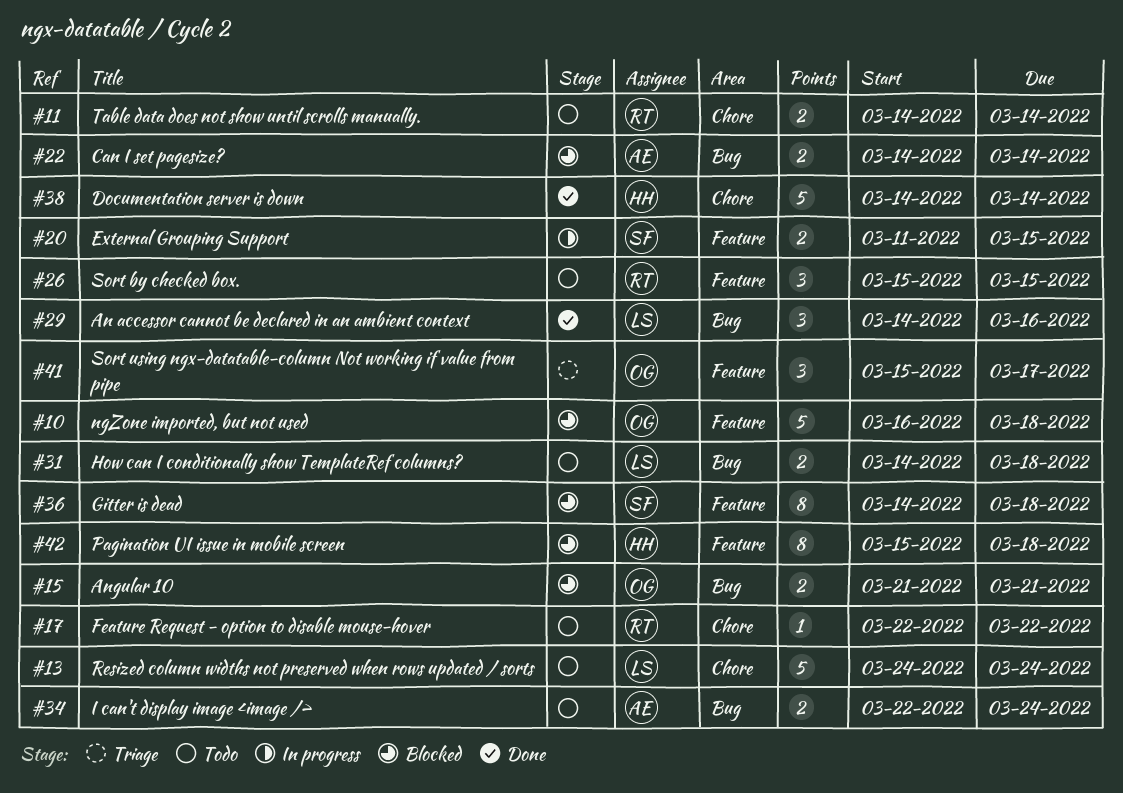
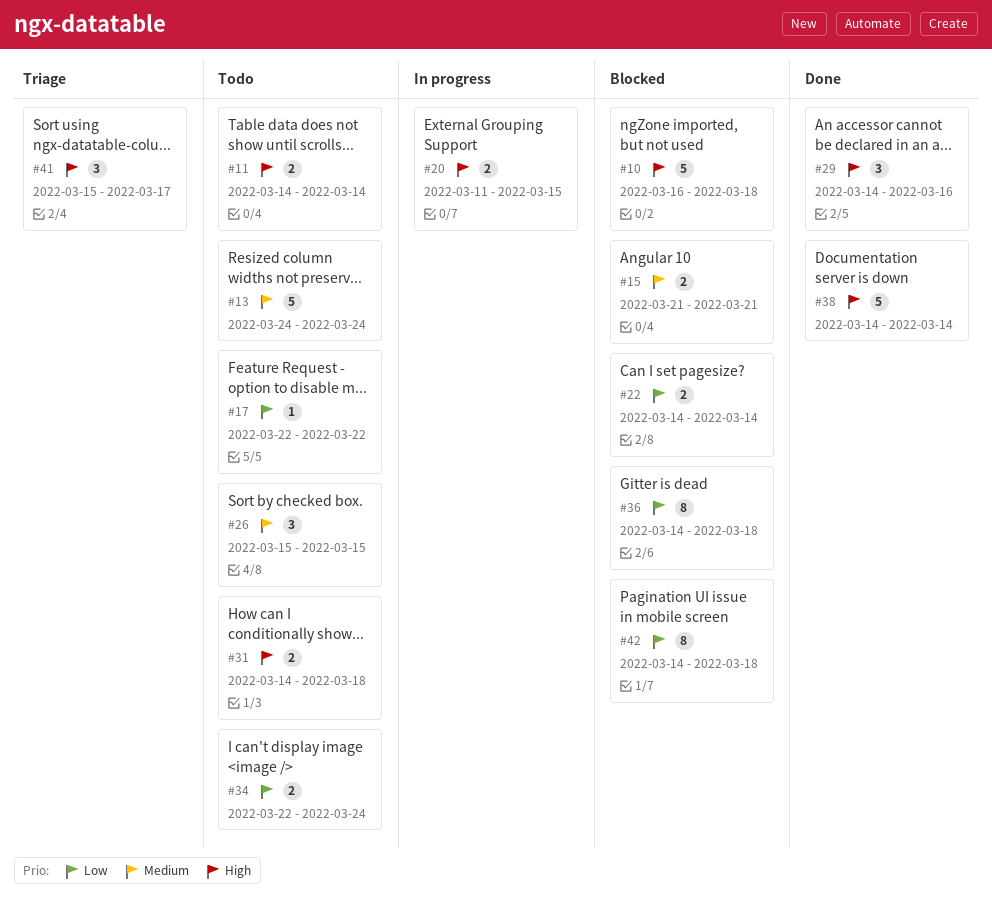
#42, start: Mar 15 -> Mar 14

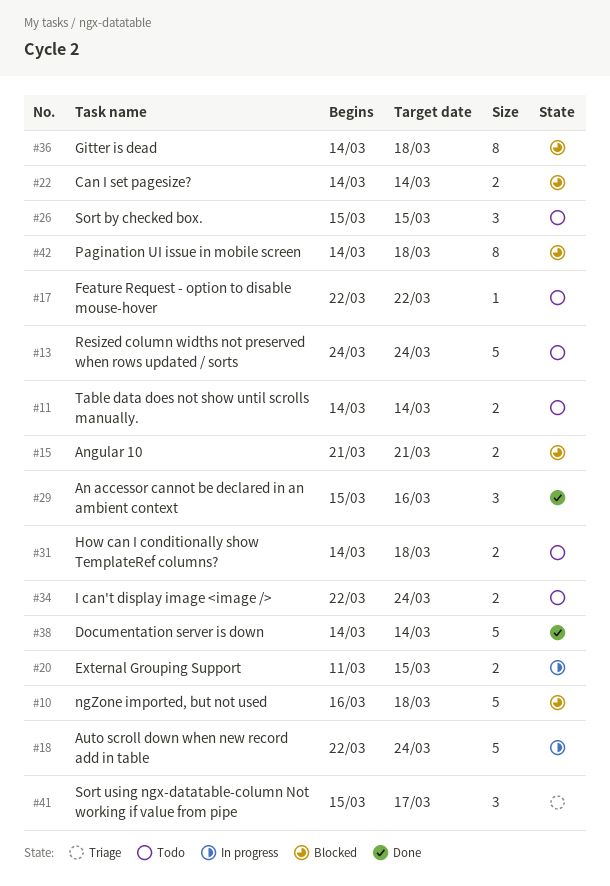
#18: none -> present
#29, start: Mar 14 -> Mar 15

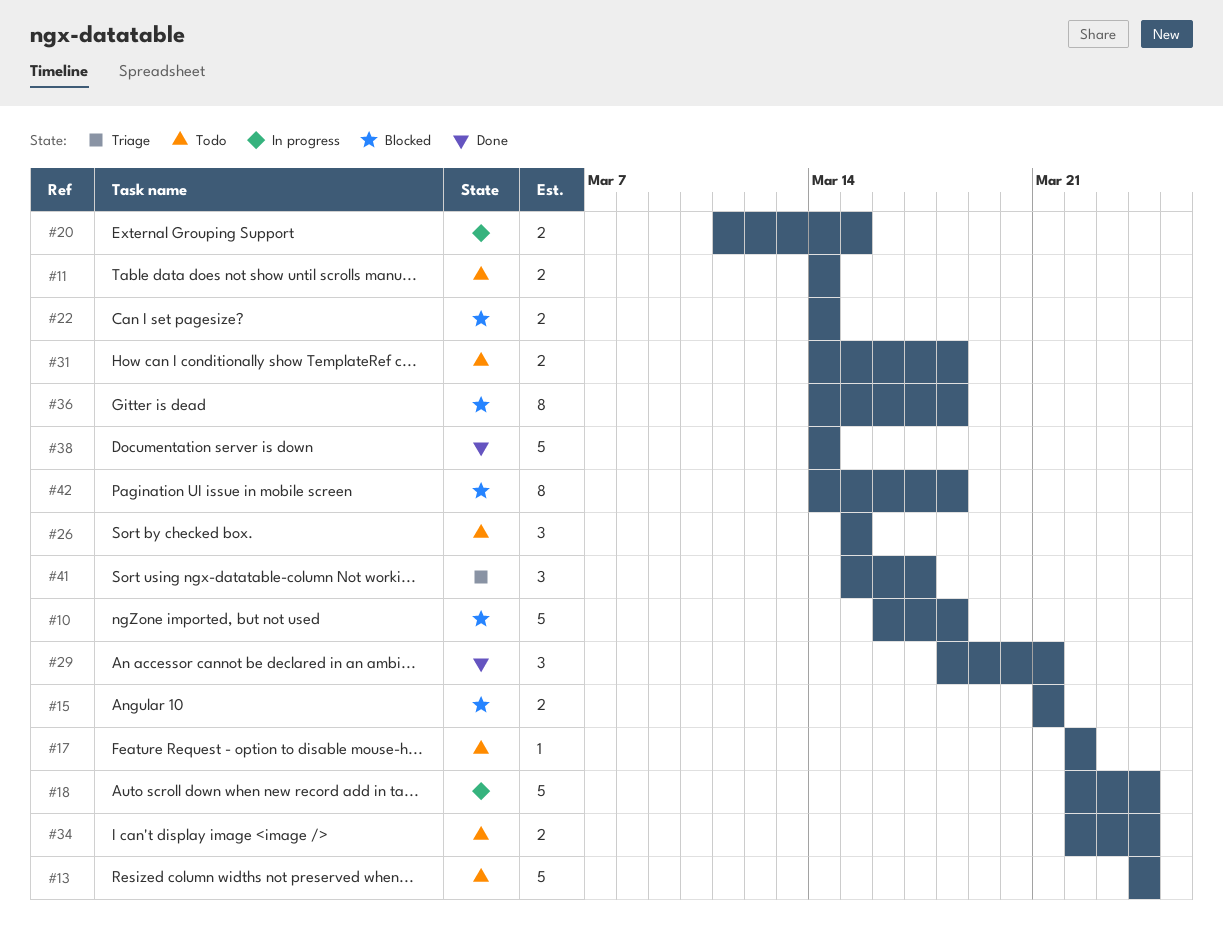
#29, start: Mar 15 -> Mar 18
#29, due: Mar 16 -> Mar 21

